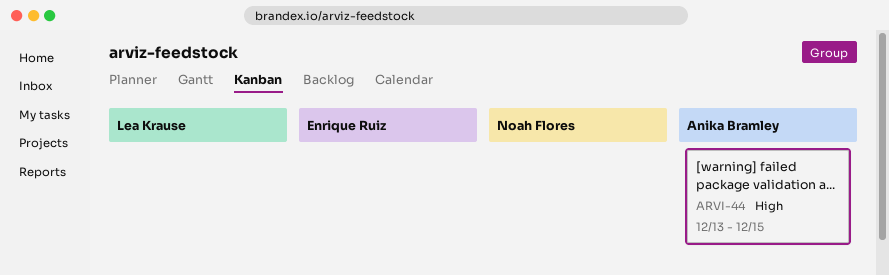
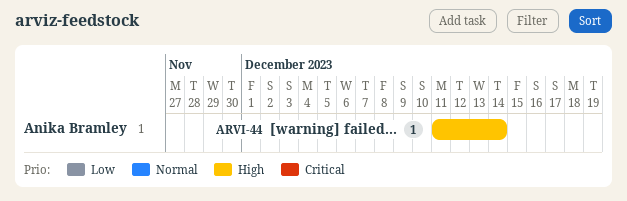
ARVI-44, start: Dec 13 -> Dec 11
ARVI-44, due: Dec 15 -> Dec 14

